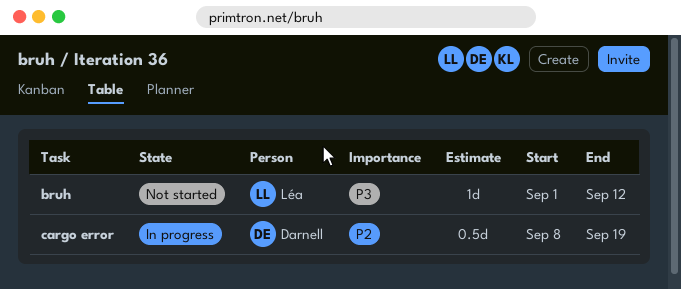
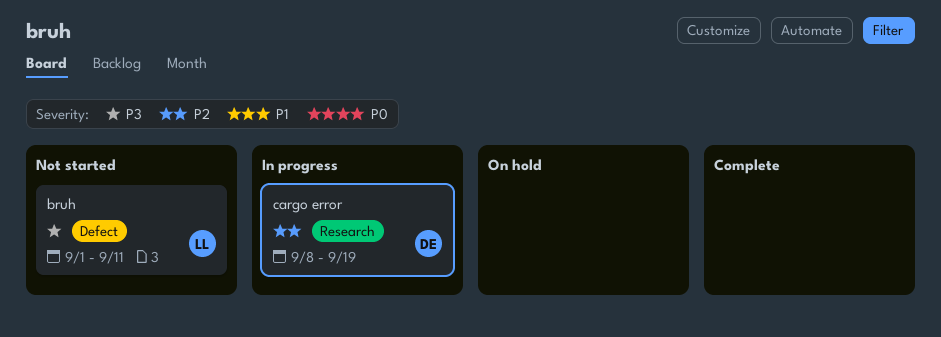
bruh, due: Sep 12 -> Sep 11

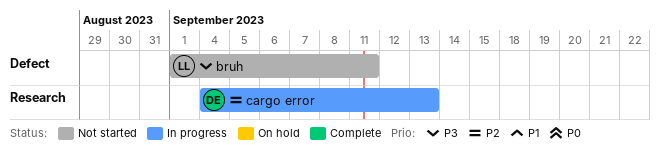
cargo error, start: Sep 8 -> Sep 4
cargo error, due: Sep 19 -> Sep 13

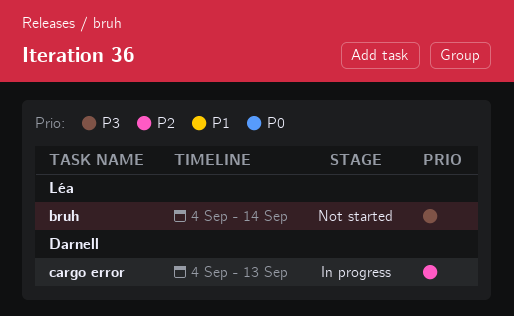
bruh, start: Sep 1 -> Sep 4
bruh, due: Sep 11 -> Sep 14

